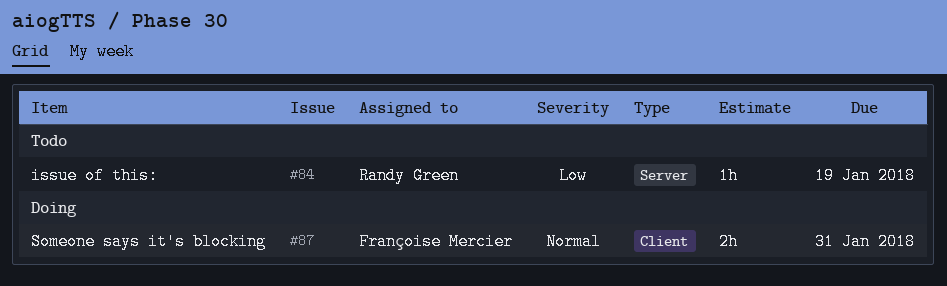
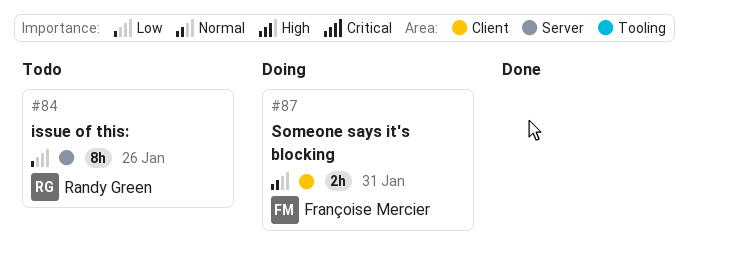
#84, estimate: 1h -> 8h
#84, due: Jan 19 -> Jan 26

